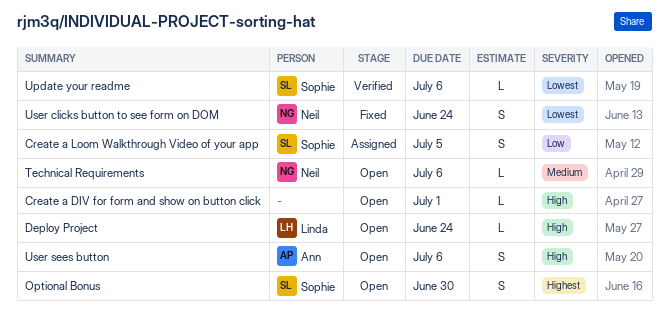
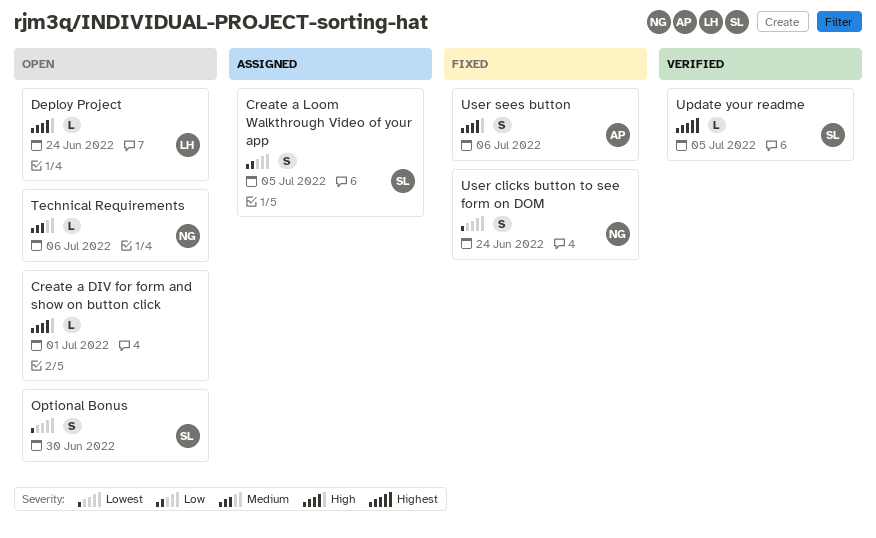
Optional Bonus, priority: Highest -> Lowest
Update your readme, priority: Lowest -> Highest
Update your readme, due: Jul 6 -> Jul 5
User sees button, status: Open -> Fixed

